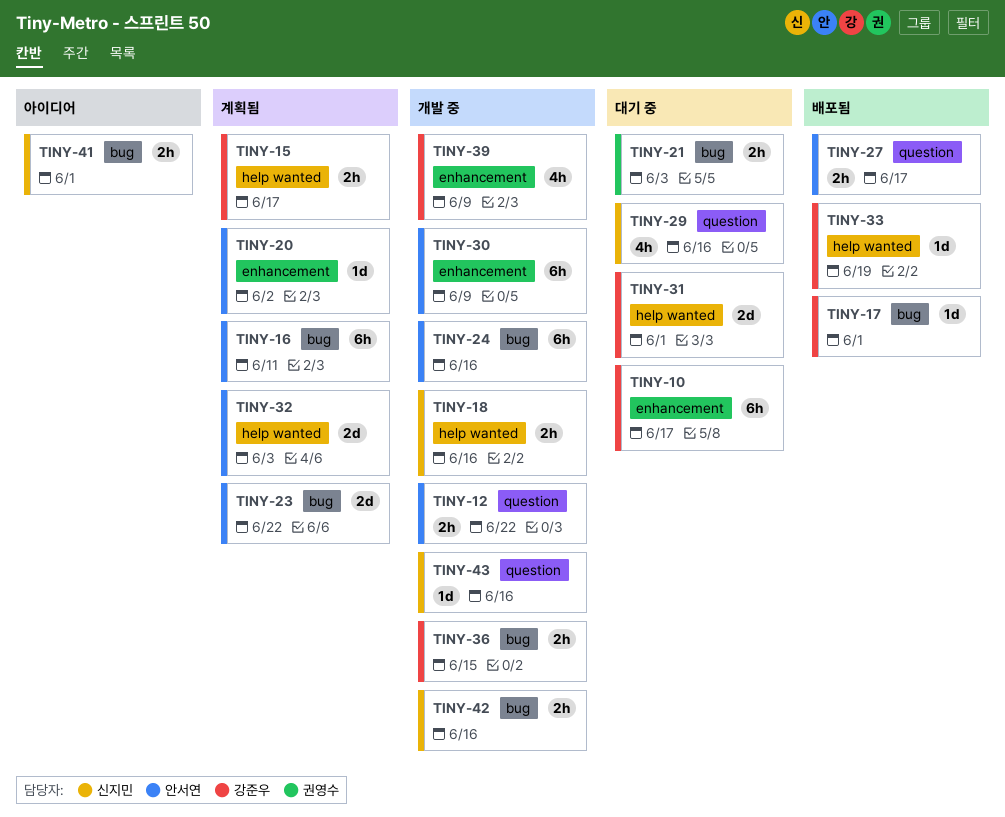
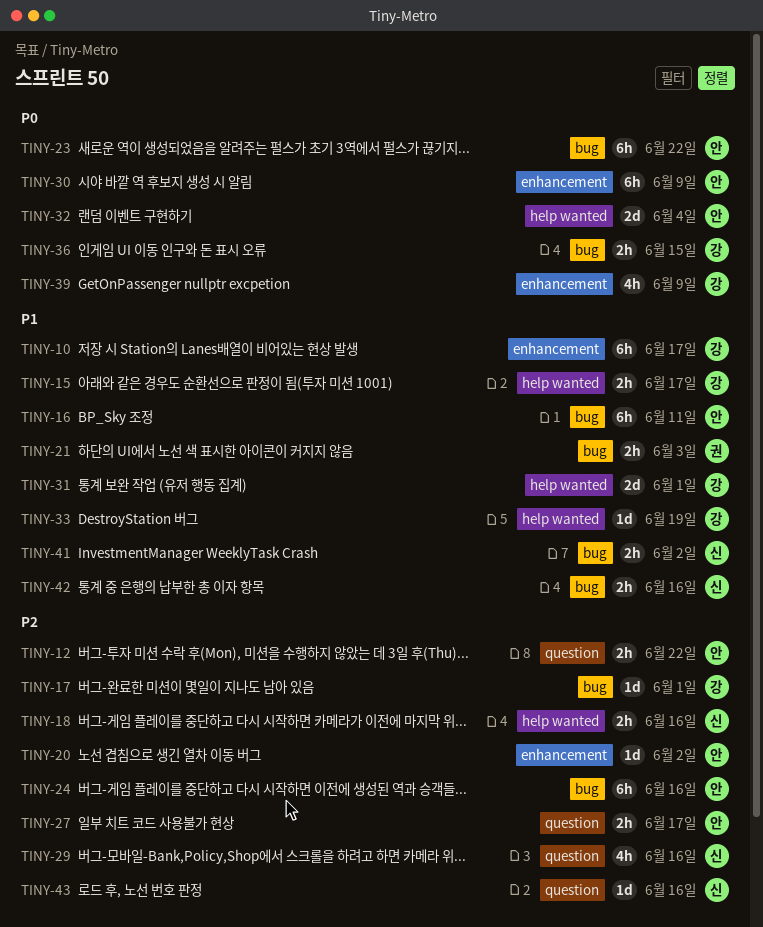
TINY-23, estimate: 2d -> 6h
TINY-32, due: Jun 3 -> Jun 4
TINY-41, due: Jun 1 -> Jun 2

